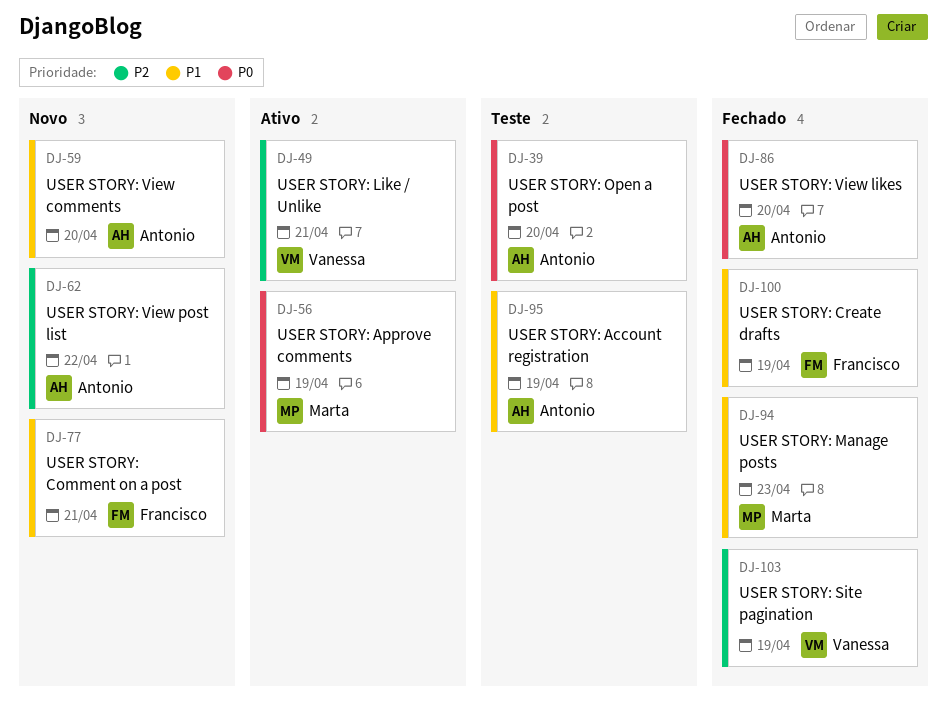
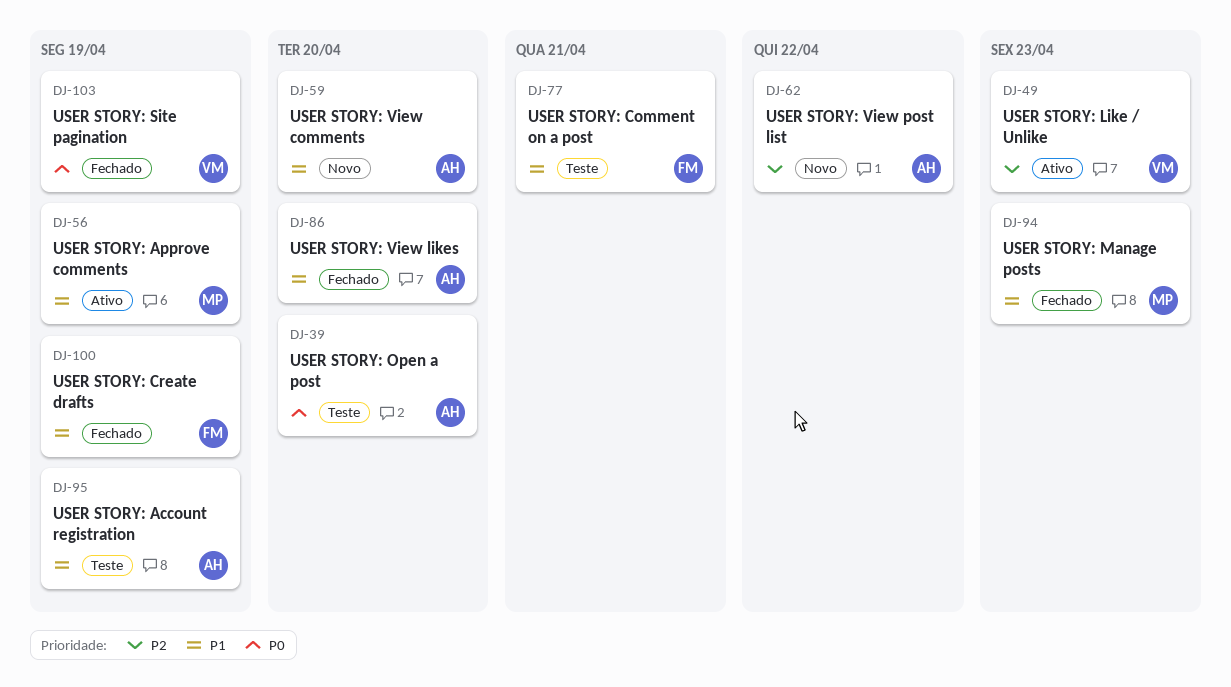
DJ-49, due: Apr 21 -> Apr 23
DJ-56, priority: P0 -> P1
DJ-77, status: Novo -> Teste
DJ-86, priority: P0 -> P1
DJ-103, priority: P2 -> P0

